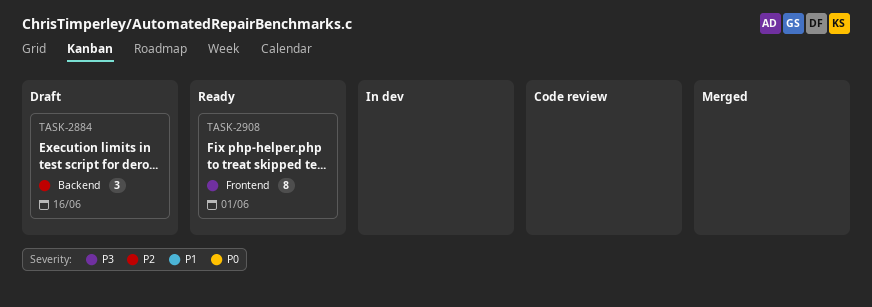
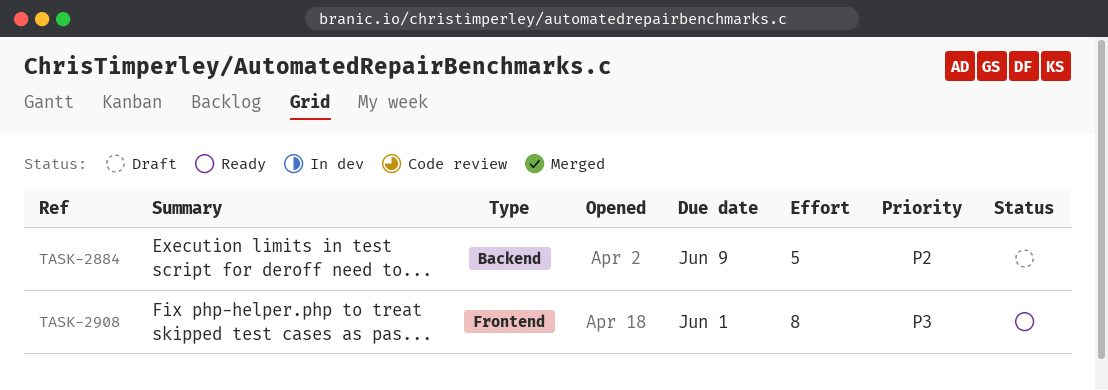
TASK-2884, estimate: 3 -> 5
TASK-2884, due: Jun 16 -> Jun 9

